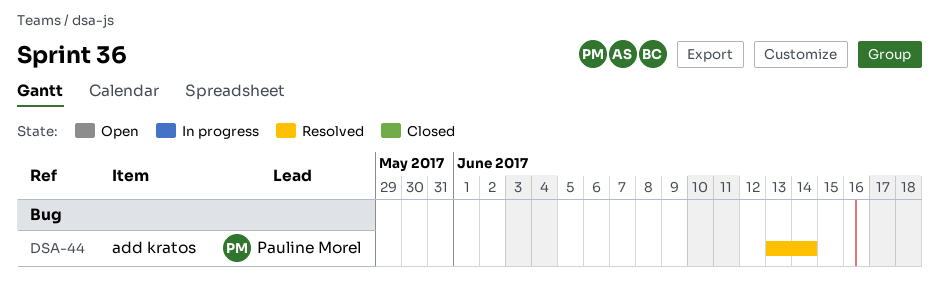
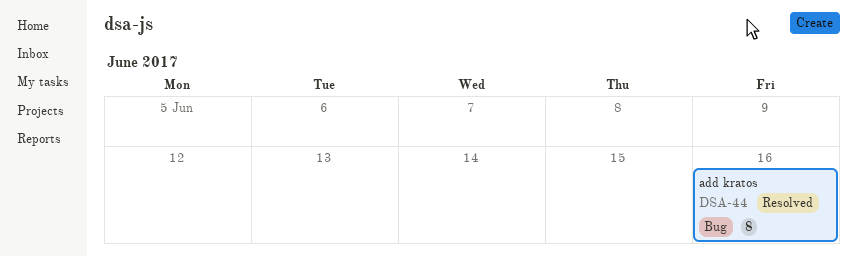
DSA-44, due: Jun 14 -> Jun 16

